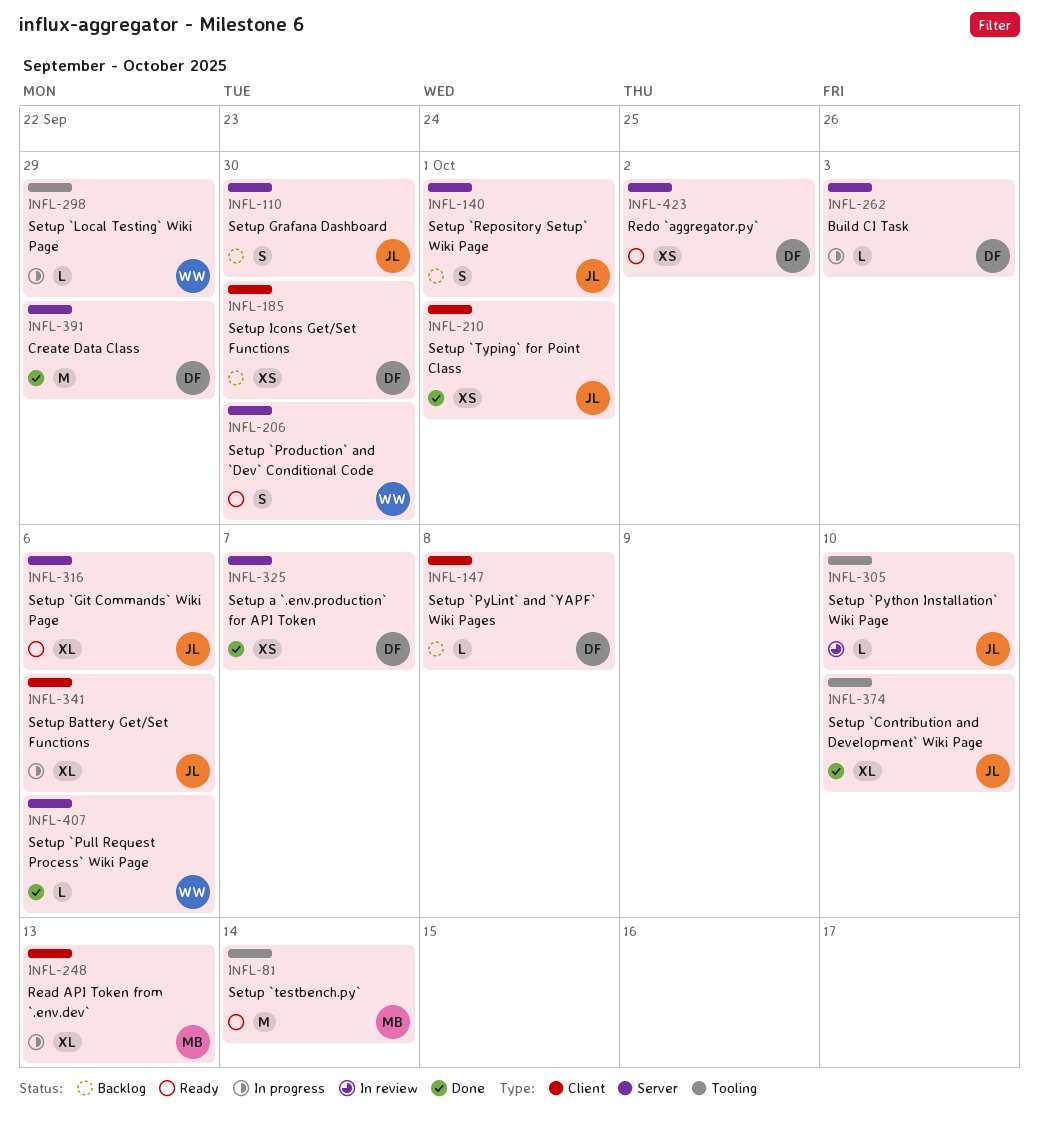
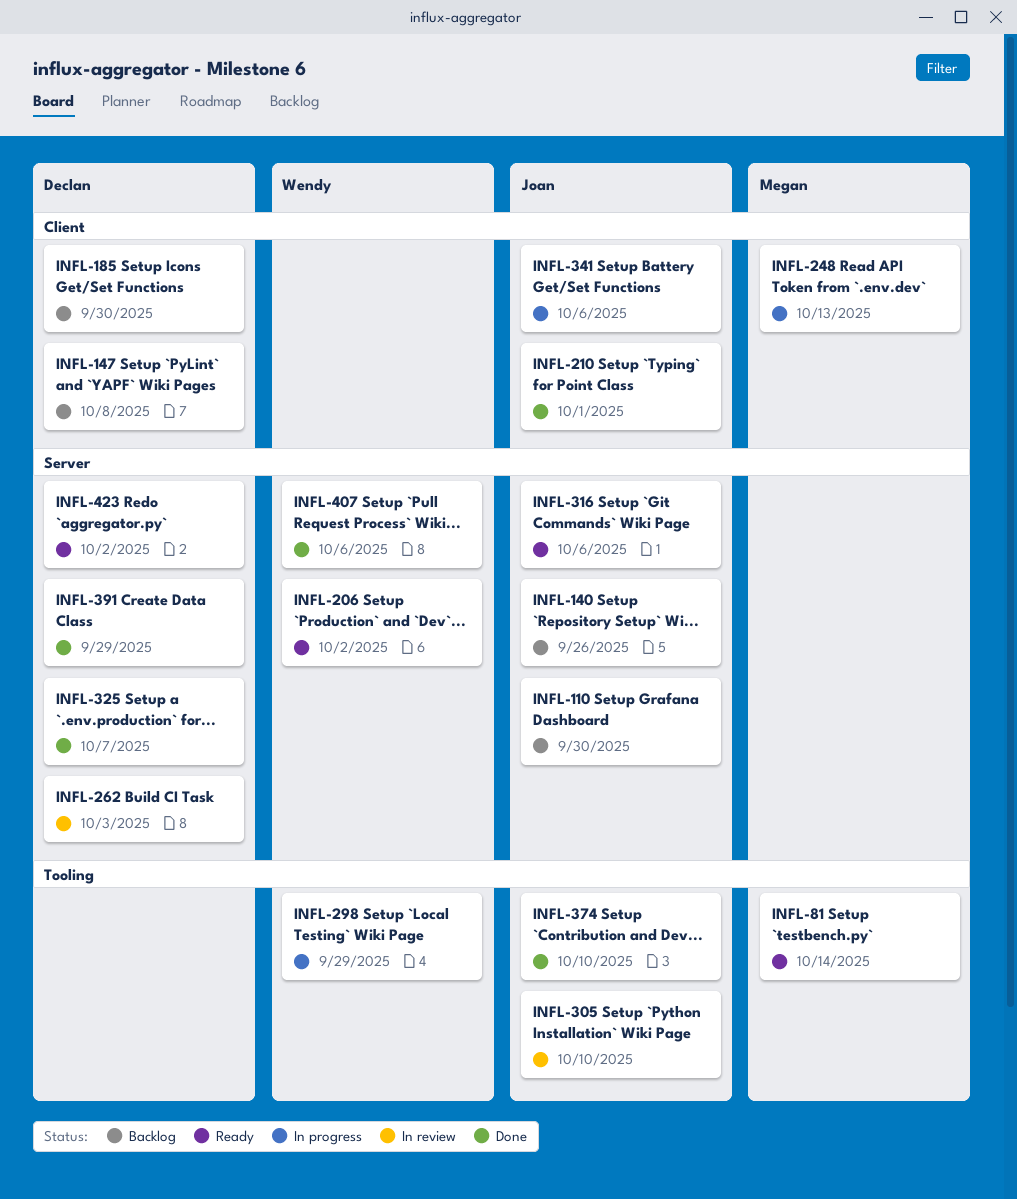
INFL-140, due: Oct 1 -> Sep 26
INFL-206, due: Sep 30 -> Oct 2
INFL-262, status: In progress -> In review

